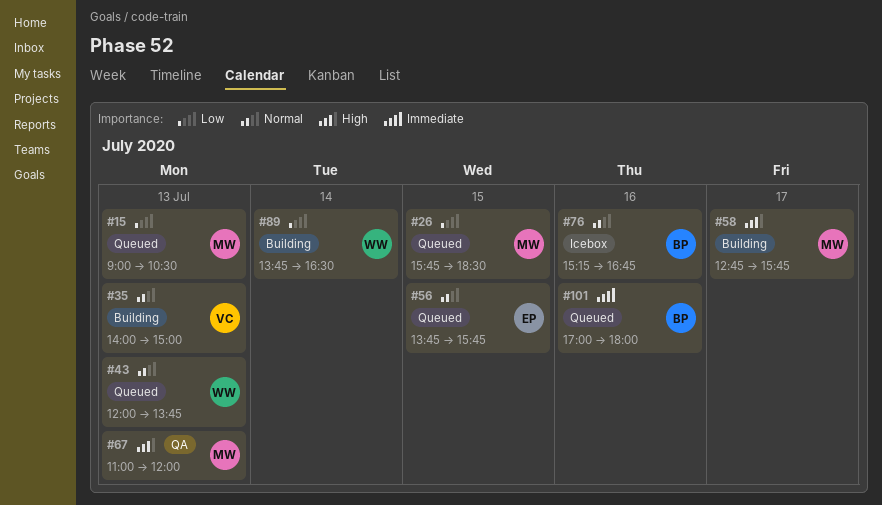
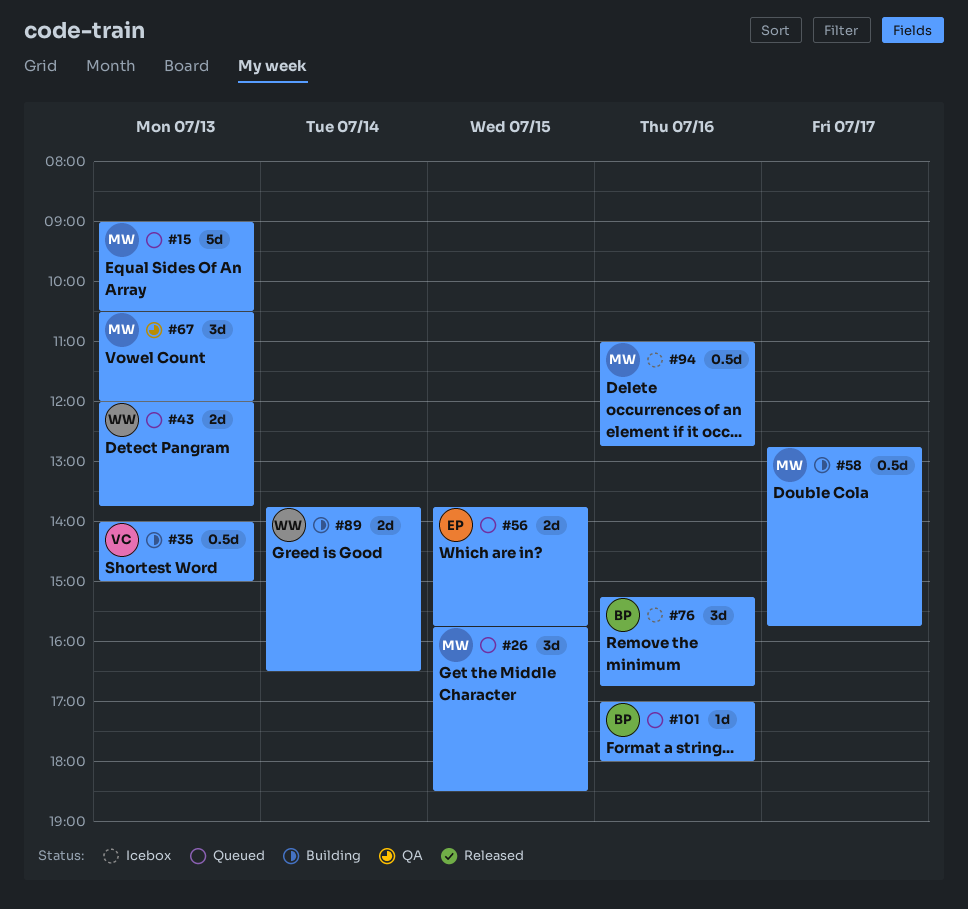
#67, begins: 11:00 -> 10:30
#94: none -> present

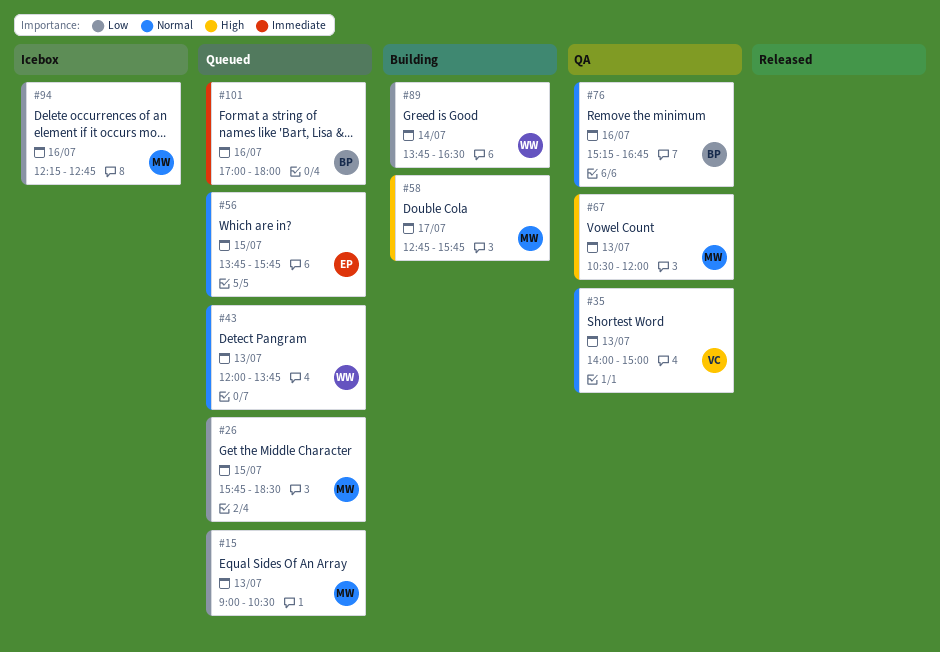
#35, status: Building -> QA
#76, status: Icebox -> QA
#94, begins: 11:00 -> 12:15

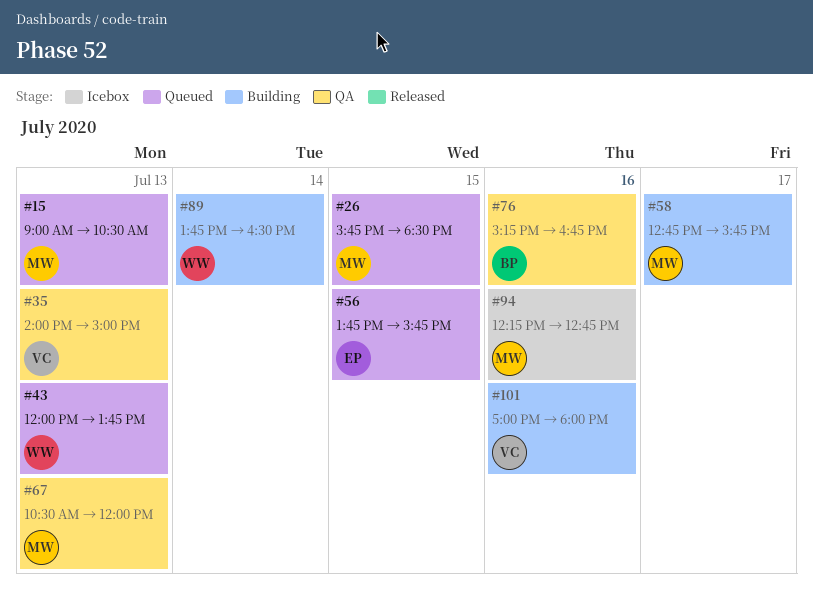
#101, status: Queued -> Building
#101, owner: BP -> VC

